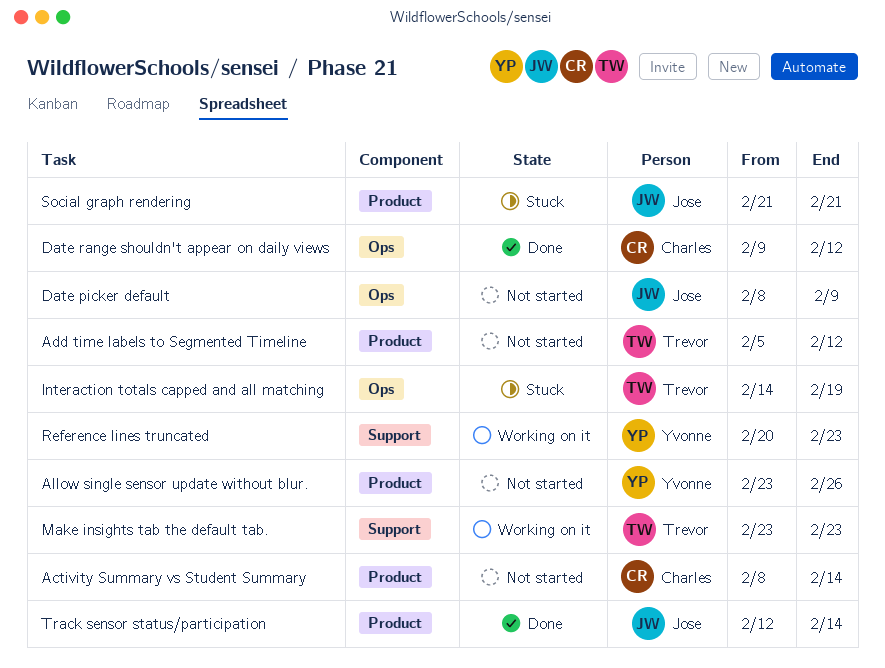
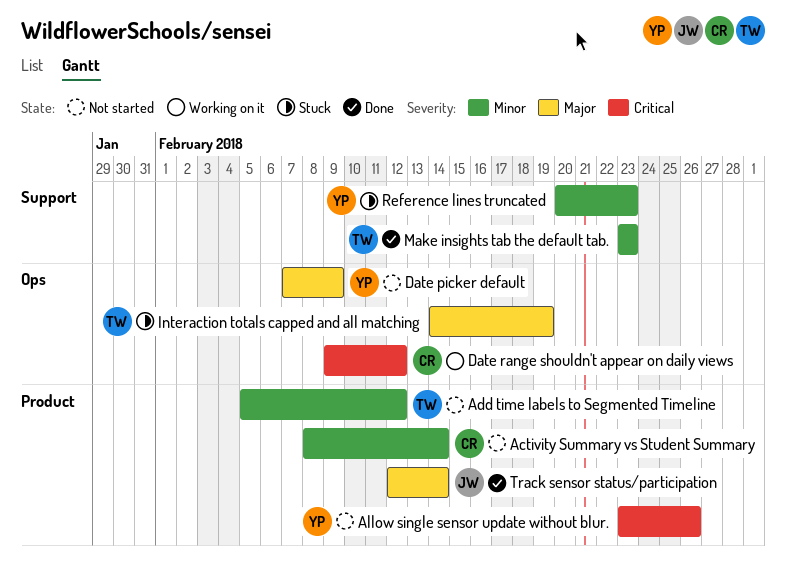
Date picker default, owner: Jose -> Yvonne
Date picker default, start: Feb 8 -> Feb 7
Date range shouldn't appear on daily views, status: Done -> Working on it
Make insights tab the default tab., status: Working on it -> Done
Reference lines truncated, status: Working on it -> Stuck
Social graph rendering: present -> none

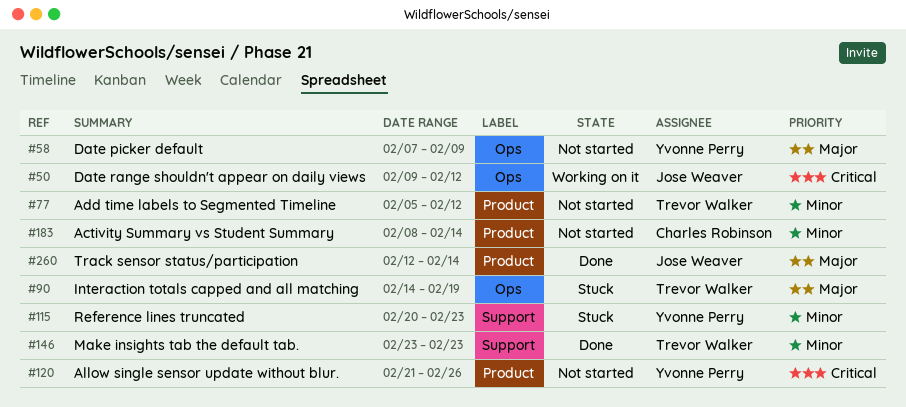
Allow single sensor update without blur., start: Feb 23 -> Feb 21
Date range shouldn't appear on daily views, owner: Charles Robinson -> Jose Weaver

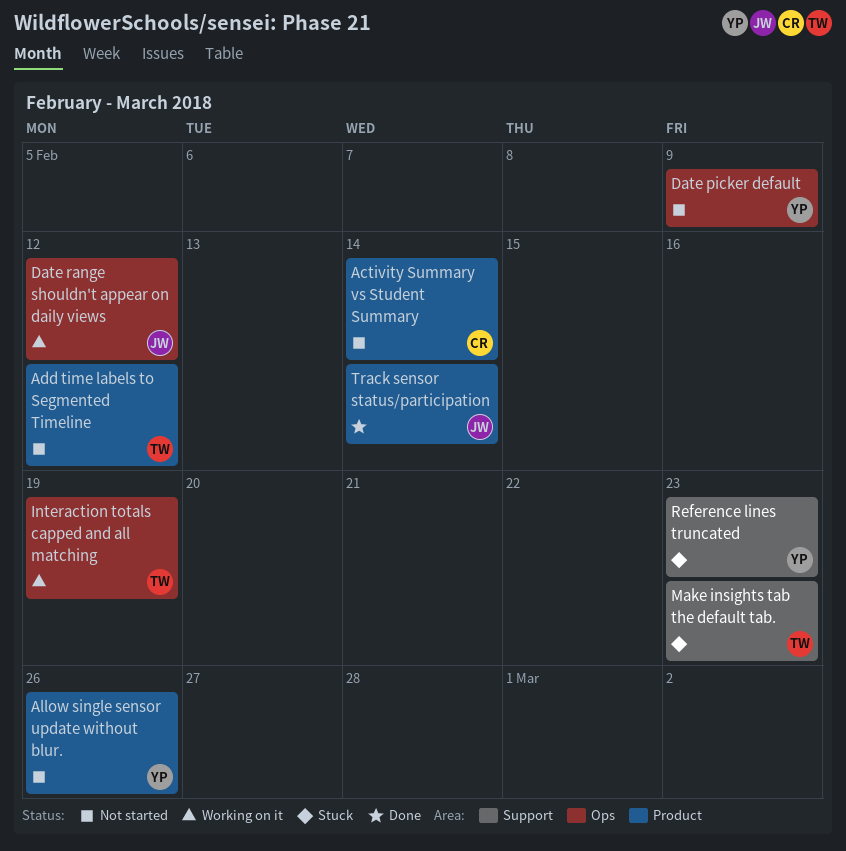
Interaction totals capped and all matching, status: Stuck -> Working on it
Make insights tab the default tab., status: Done -> Stuck

